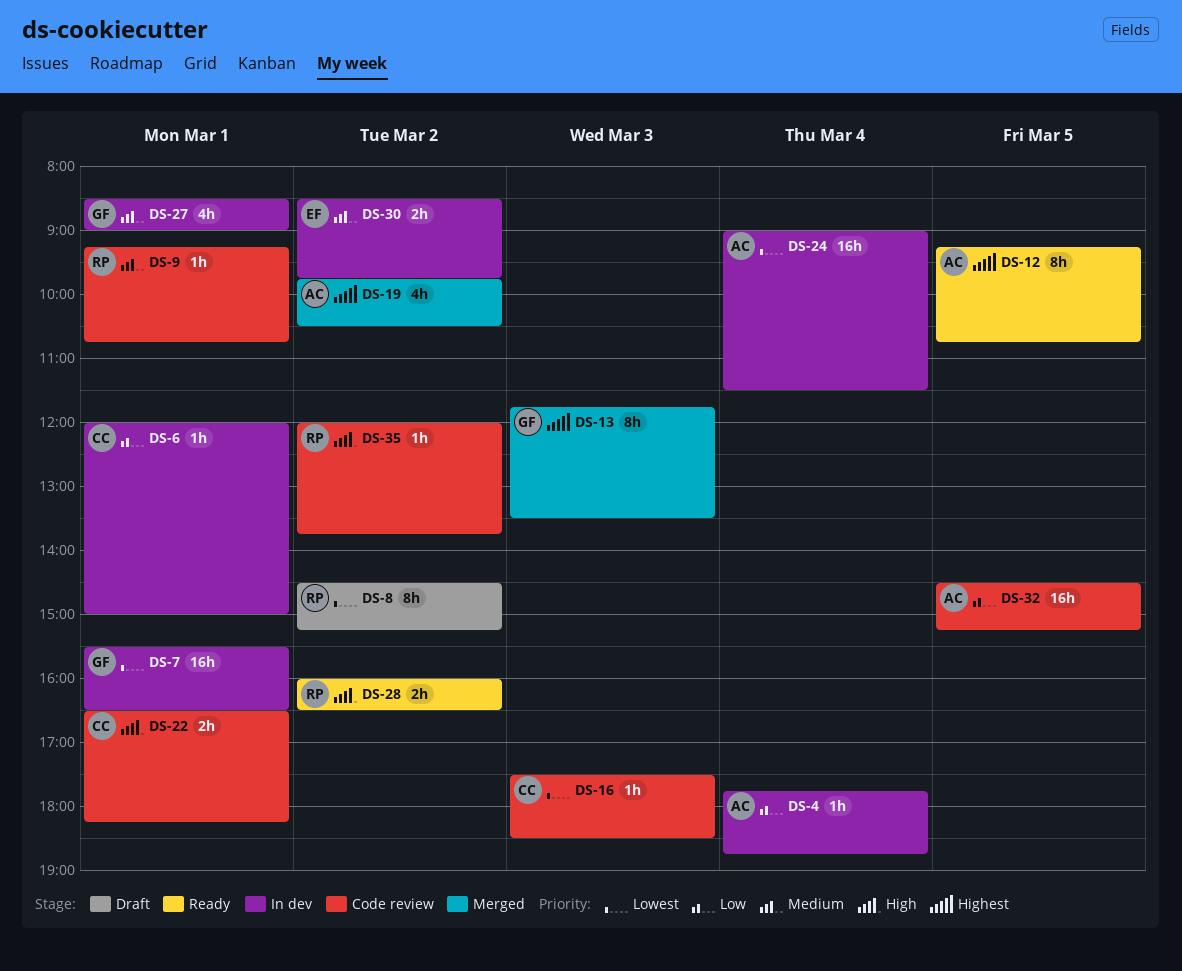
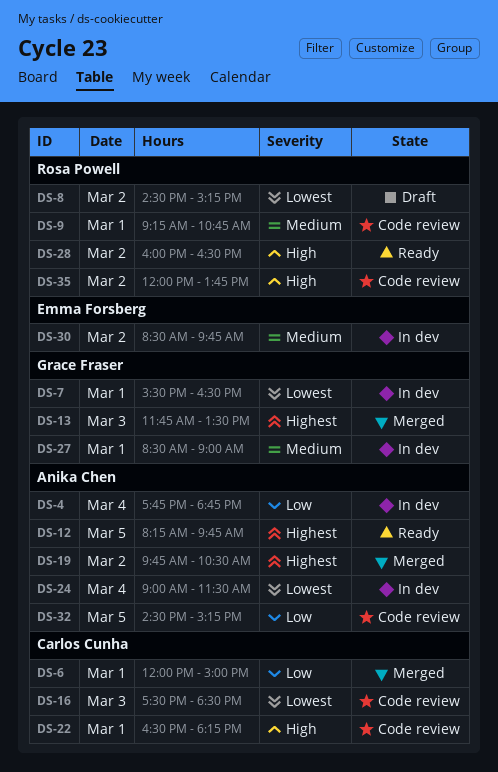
DS-6, status: In dev -> Merged
DS-12, begins: 09:15 -> 08:15
DS-12, ends: 10:45 -> 09:45

